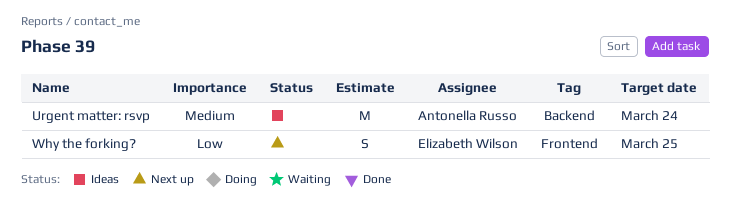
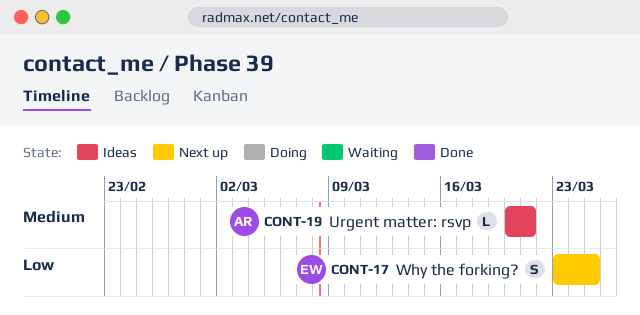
Urgent matter: rsvp, estimate: M -> L
Urgent matter: rsvp, due: Mar 24 -> Mar 21

